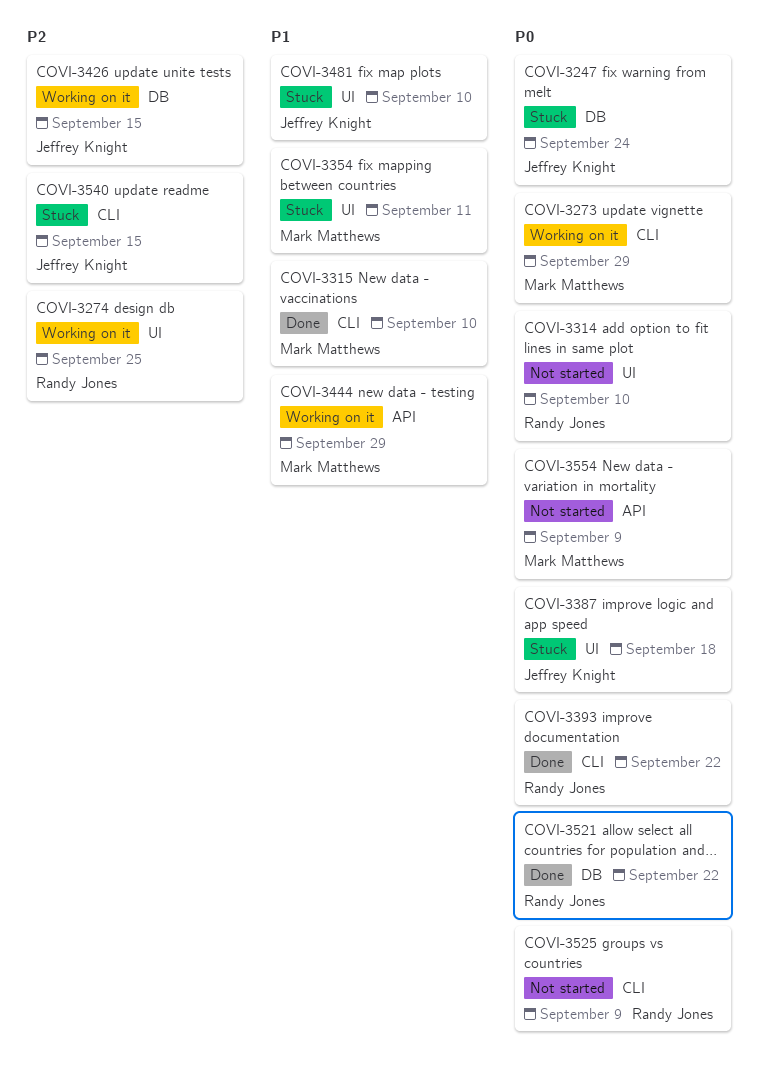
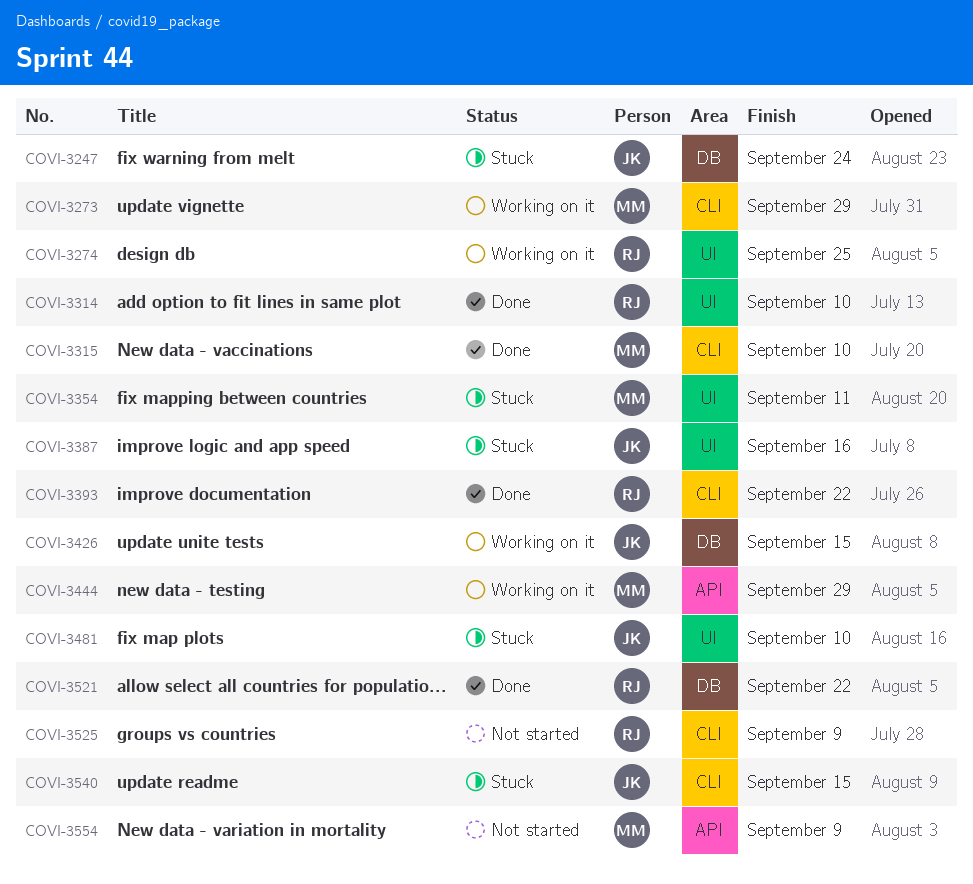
COVI-3314, status: Not started -> Done
COVI-3387, due: Sep 18 -> Sep 16

